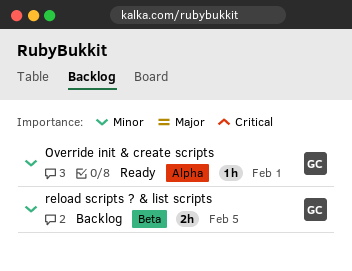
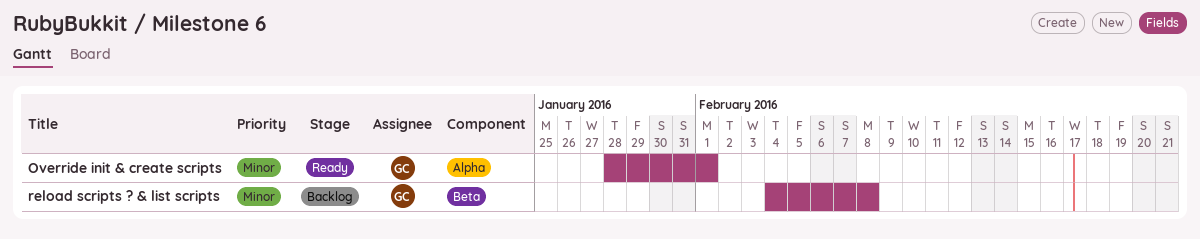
reload scripts ? & list scripts, due: Feb 5 -> Feb 8

